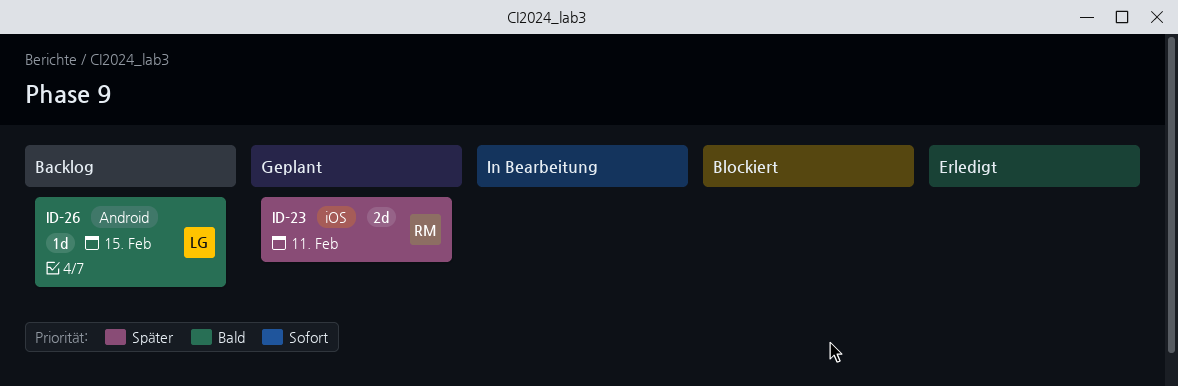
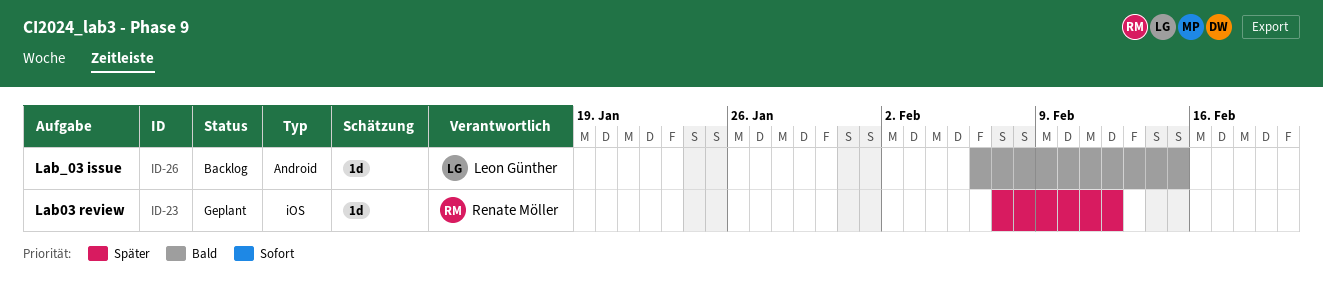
ID-23, estimate: 2d -> 1d
ID-23, due: Feb 11 -> Feb 12

